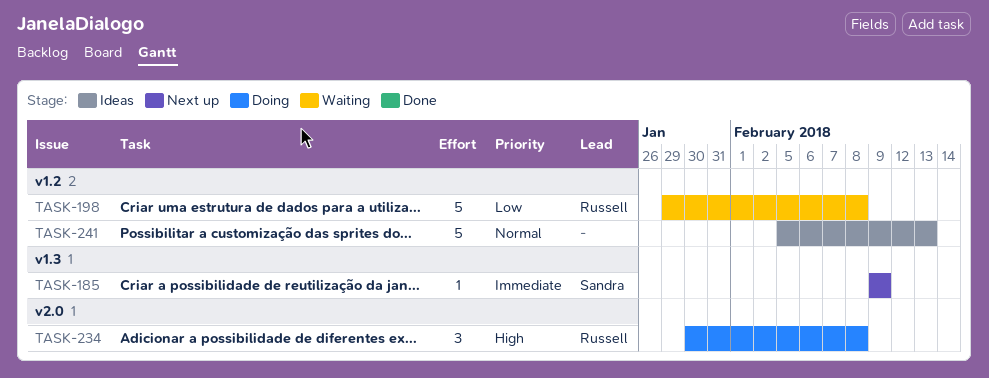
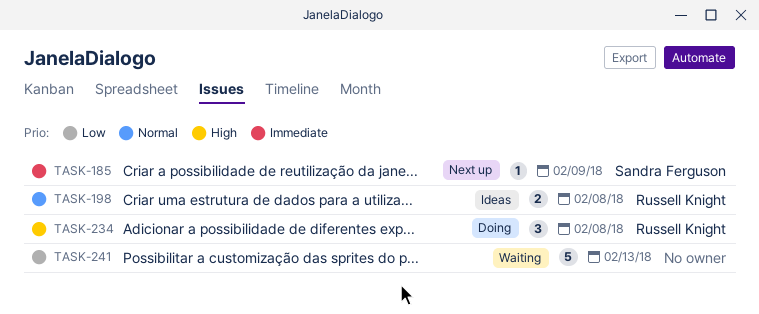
TASK-198, status: Waiting -> Ideas
TASK-198, priority: Low -> Normal
TASK-198, estimate: 5 -> 2
TASK-241, status: Ideas -> Waiting
TASK-241, priority: Normal -> Low

